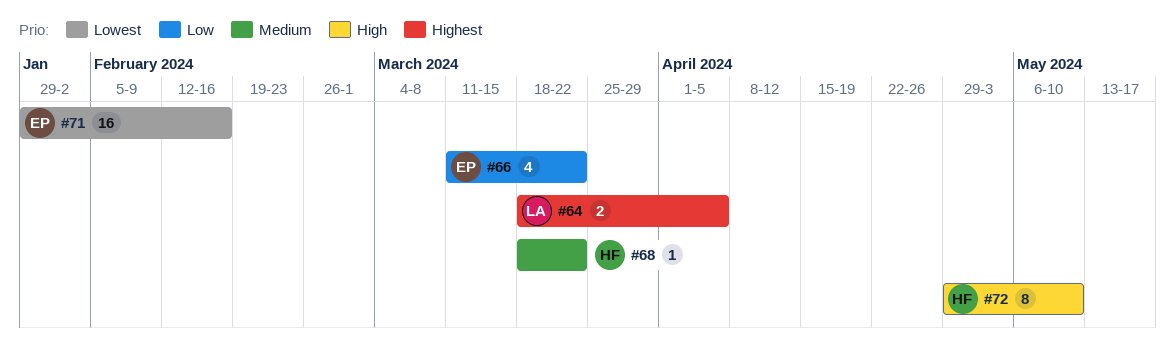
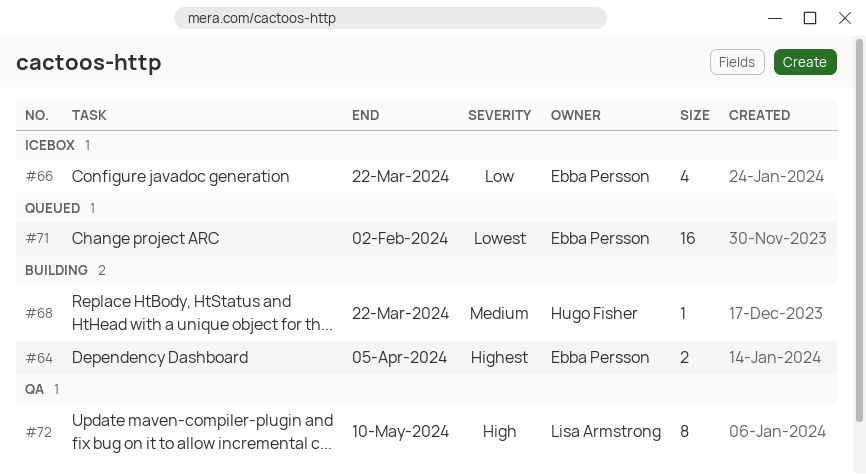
#64, owner: Lisa Armstrong -> Ebba Persson
#71, due: Feb 16 -> Feb 2
#72, owner: Hugo Fisher -> Lisa Armstrong

